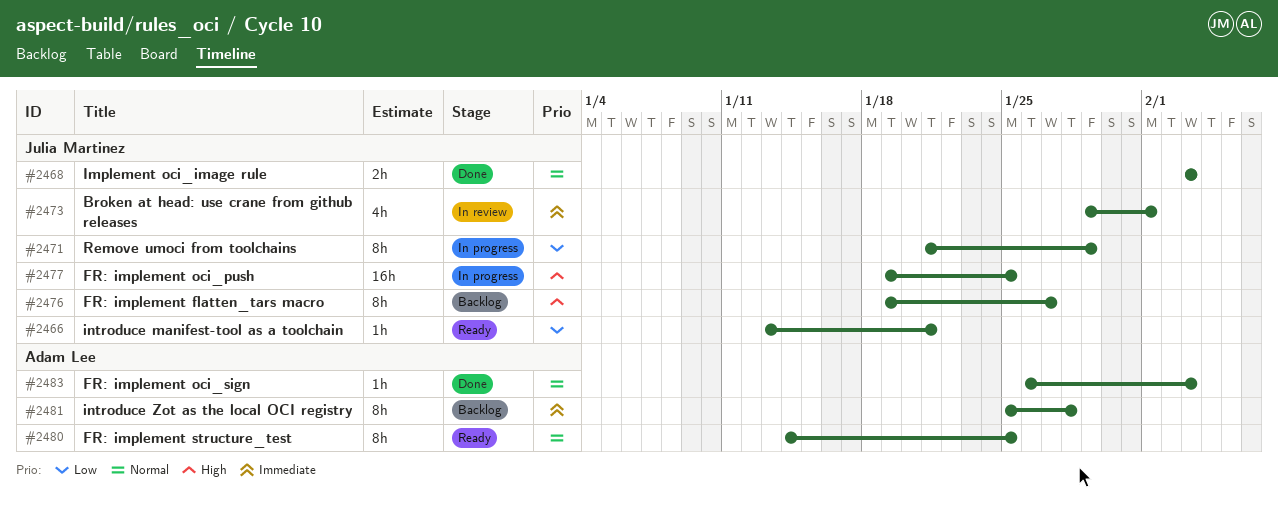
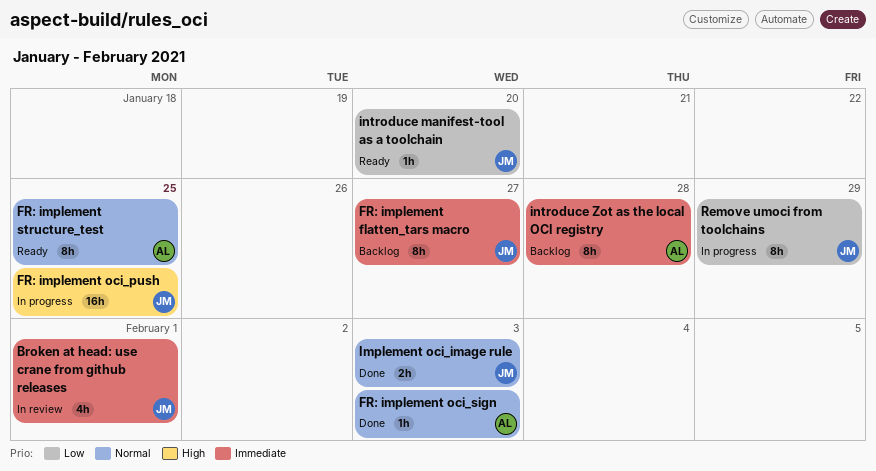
FR: implement flatten_tars macro, priority: High -> Immediate
introduce manifest-tool as a toolchain, due: Jan 21 -> Jan 20

